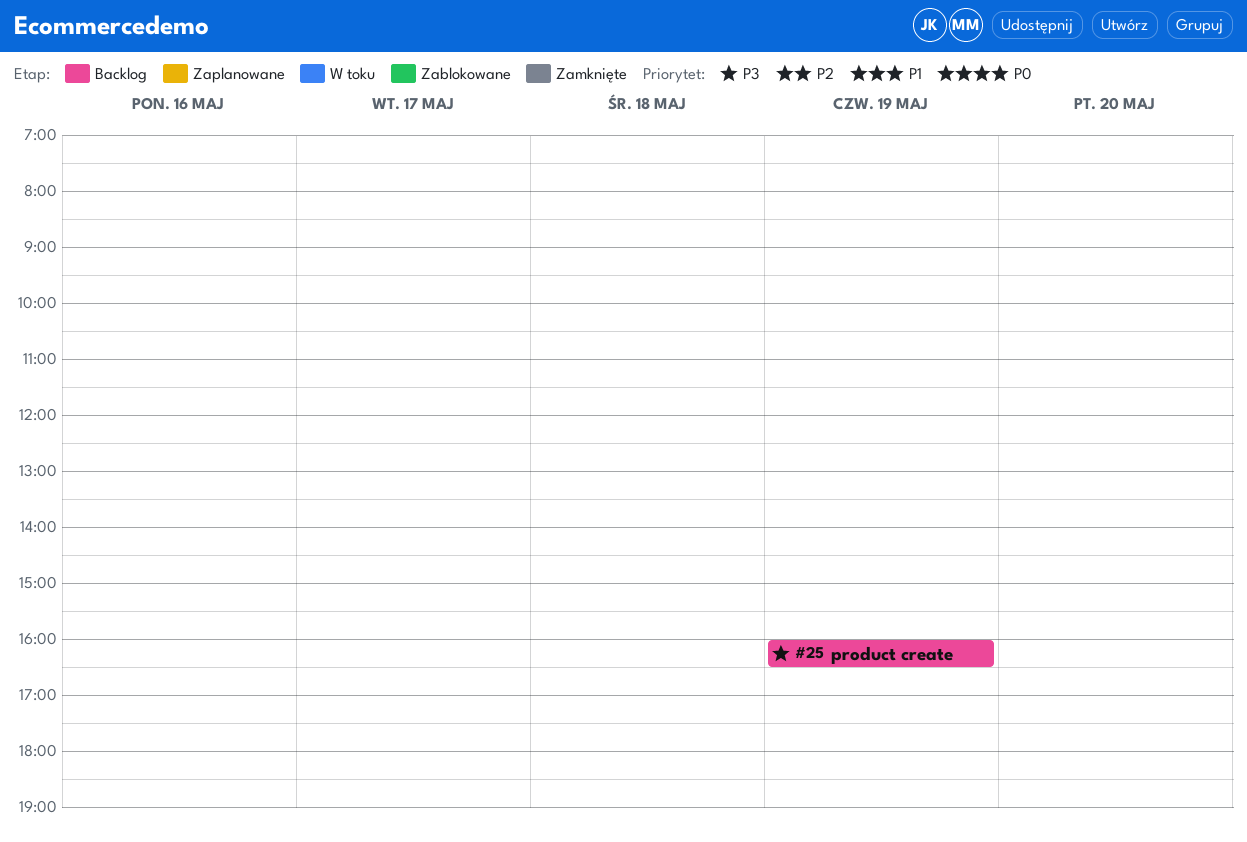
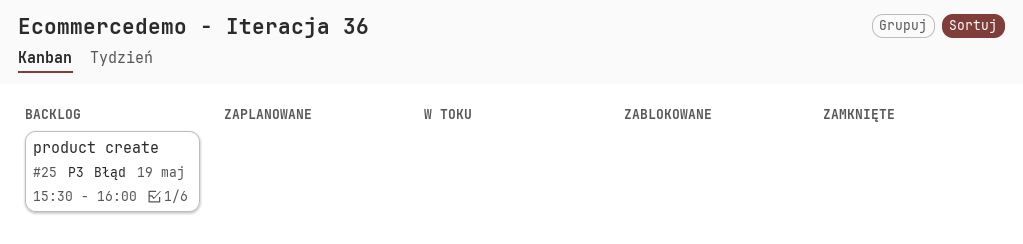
#25, begins: 16:00 -> 15:30
#25, ends: 16:30 -> 16:00

